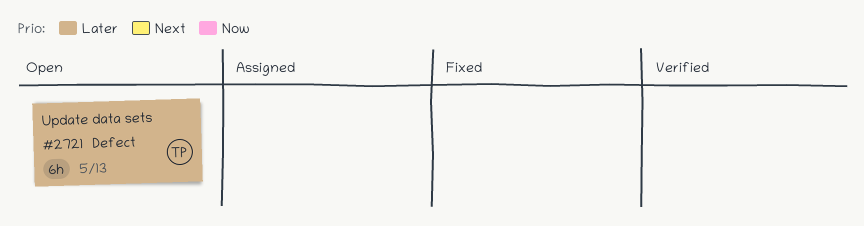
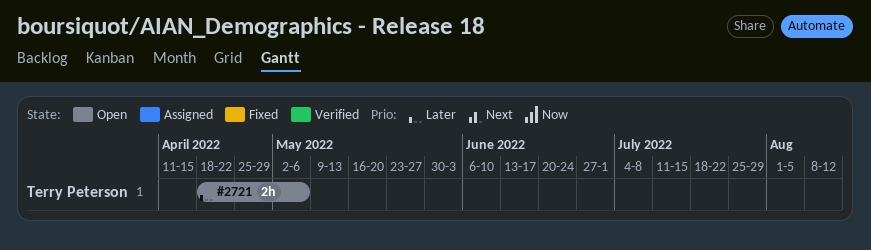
#2721, estimate: 6h -> 2h
#2721, due: May 13 -> May 6

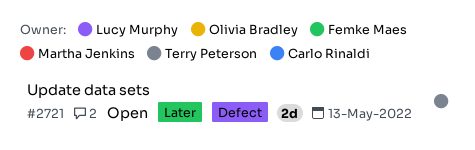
#2721, estimate: 2h -> 2d
#2721, due: May 6 -> May 13

